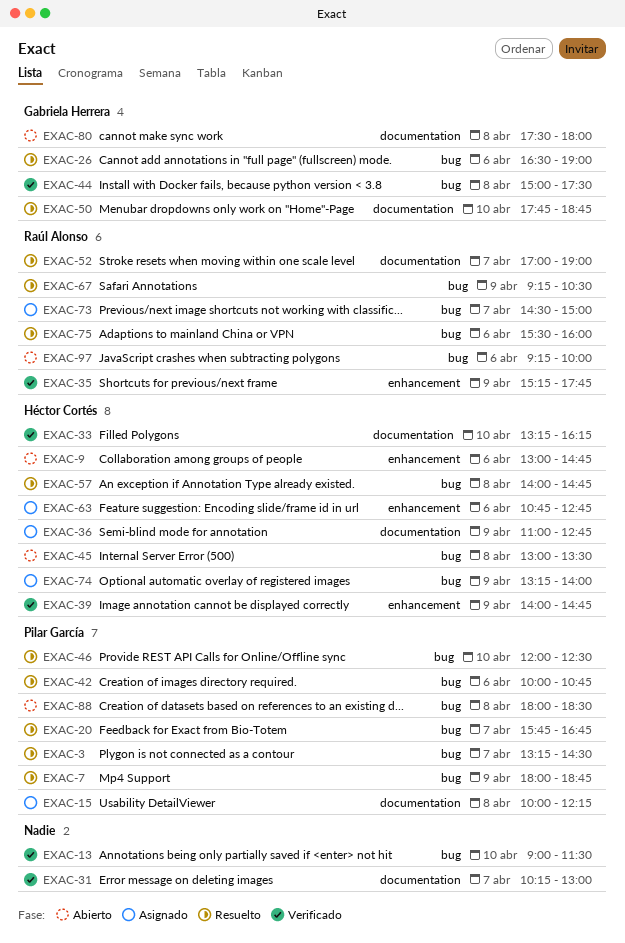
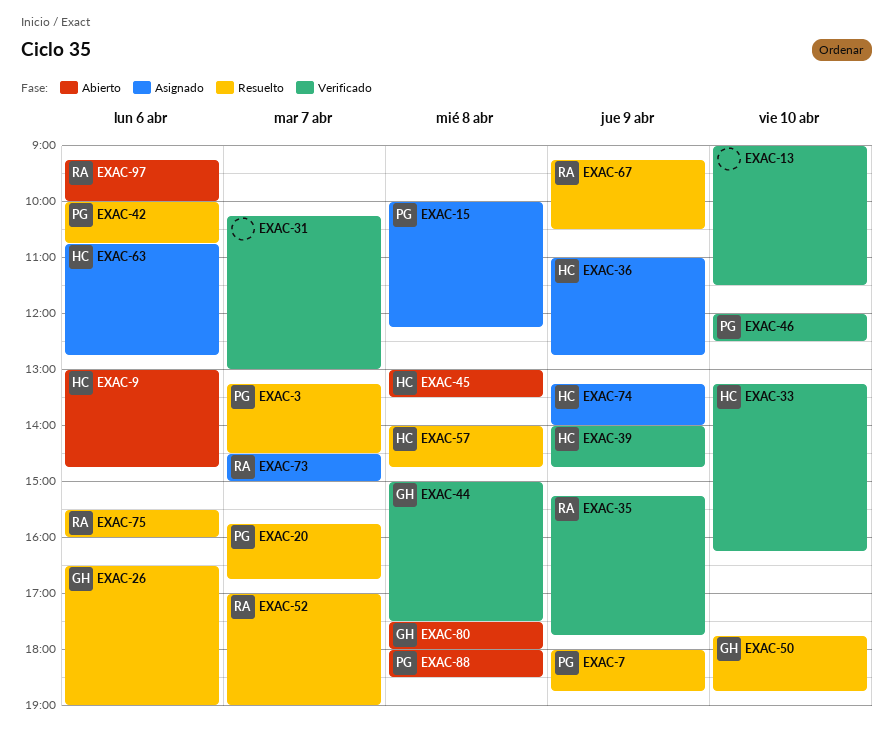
EXAC-46, status: Resuelto -> Verificado

